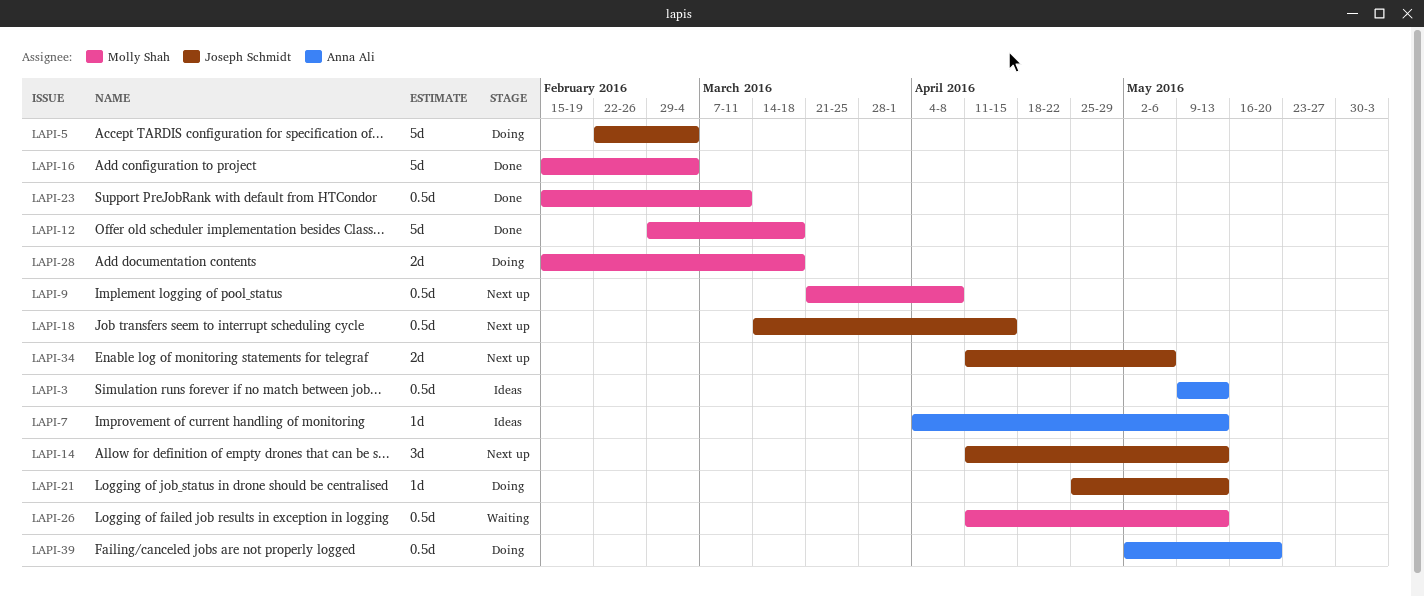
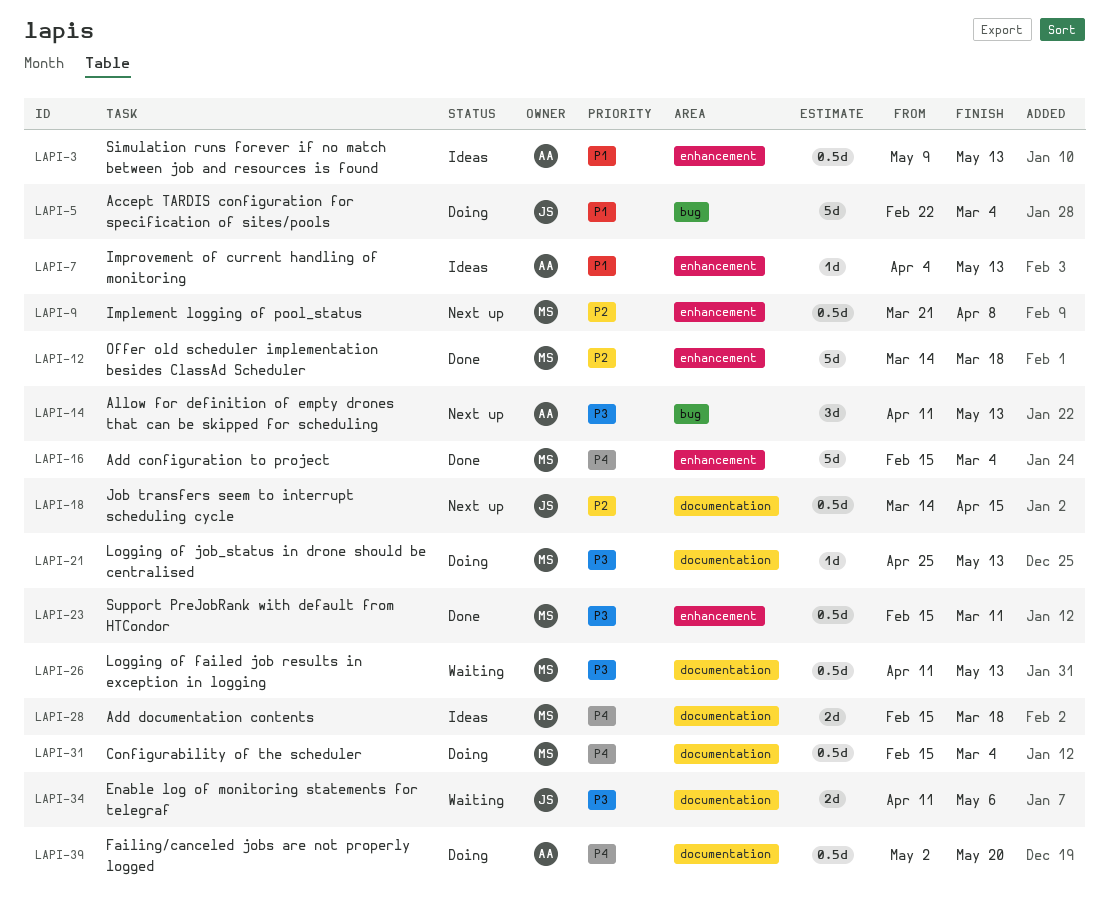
LAPI-12, start: Feb 29 -> Mar 14
LAPI-14, owner: Joseph Schmidt -> Anna Ali
LAPI-21, owner: Joseph Schmidt -> Molly Shah
LAPI-28, status: Doing -> Ideas
LAPI-31: none -> present
LAPI-34, status: Next up -> Waiting

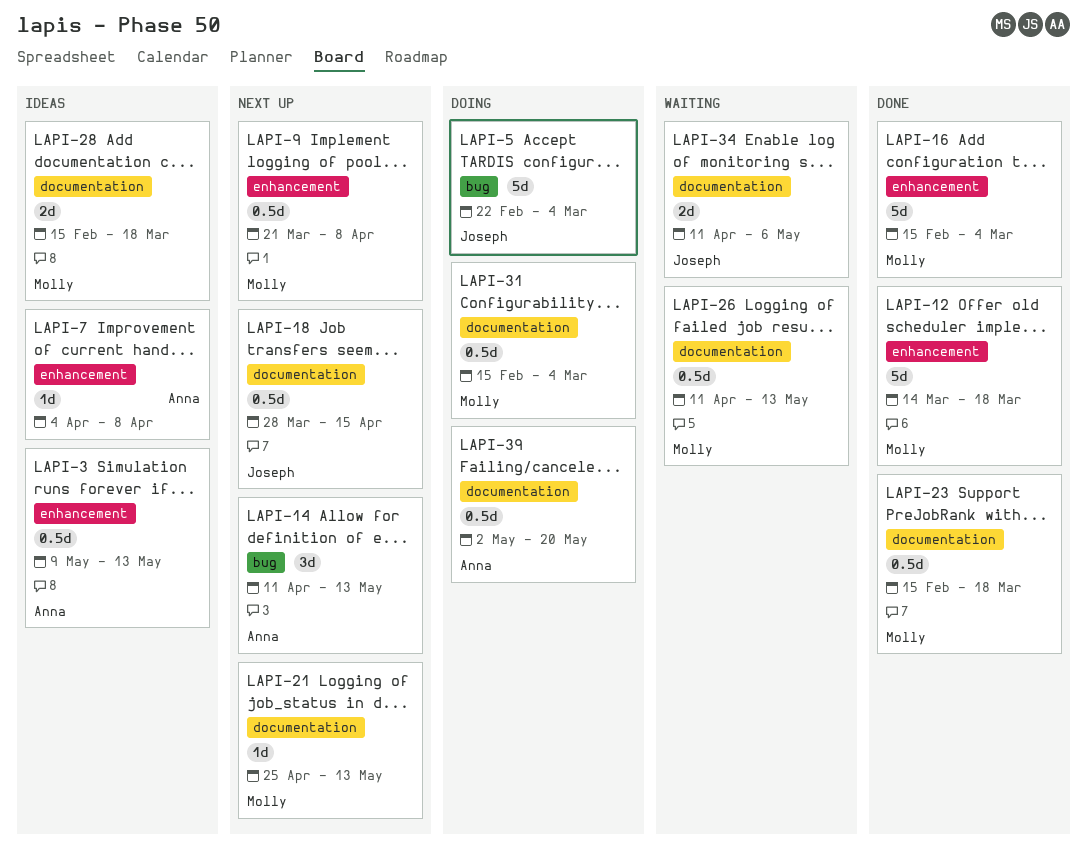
LAPI-7, due: May 13 -> Apr 8
LAPI-18, start: Mar 14 -> Mar 28
LAPI-21, status: Doing -> Next up
LAPI-23, label: enhancement -> documentation
LAPI-23, due: Mar 11 -> Mar 18

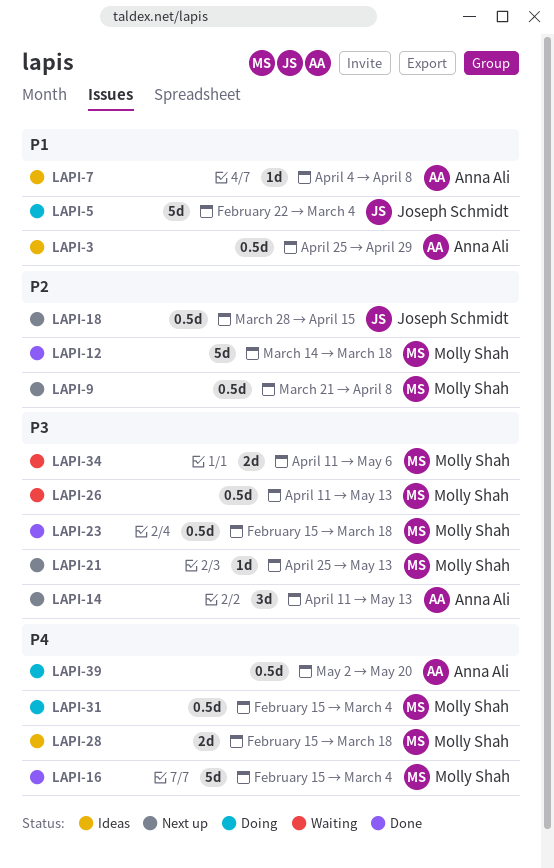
LAPI-3, start: May 9 -> Apr 25
LAPI-3, due: May 13 -> Apr 29
LAPI-34, owner: Joseph Schmidt -> Molly Shah

